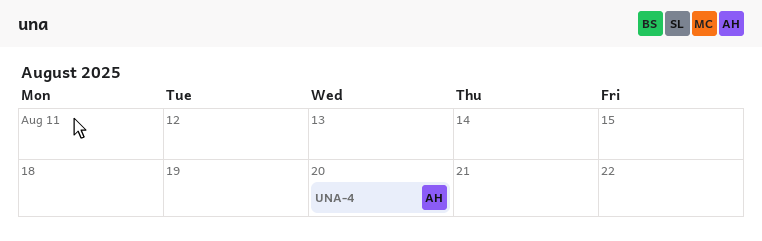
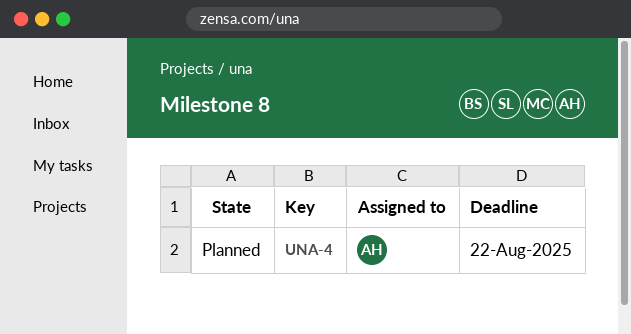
UNA-4, due: Aug 20 -> Aug 22

